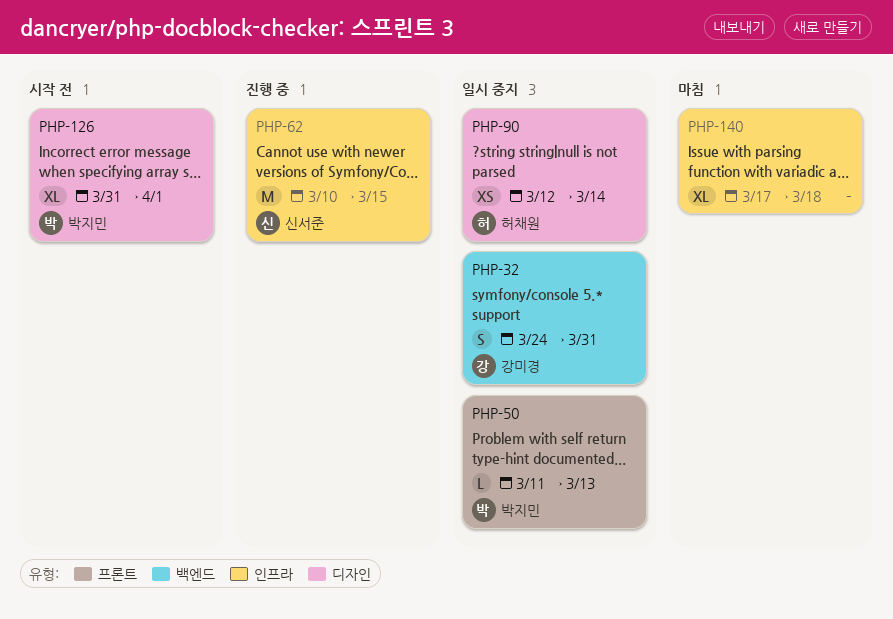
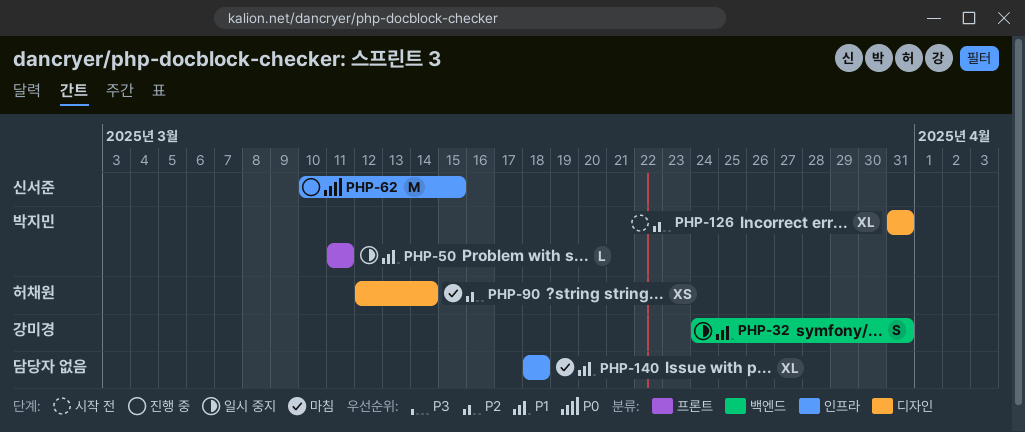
PHP-50, due: Mar 13 -> Mar 11
PHP-90, status: 일시 중지 -> 마침
PHP-126, due: Apr 1 -> Mar 31
PHP-140, start: Mar 17 -> Mar 18

